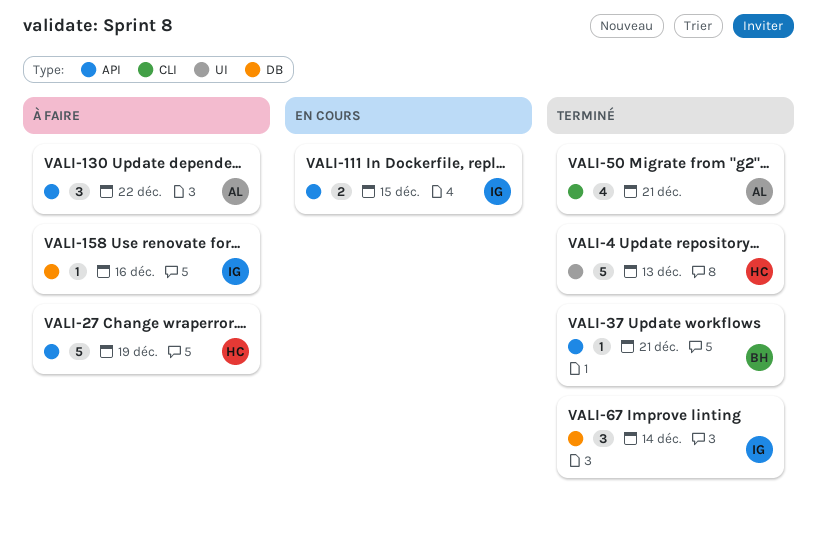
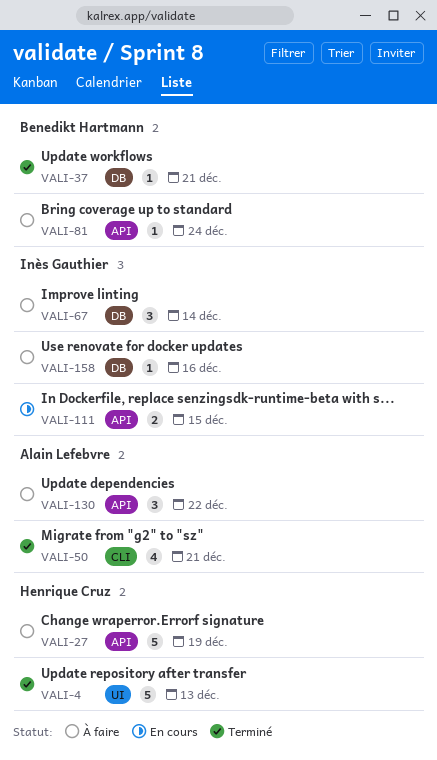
VALI-37, label: API -> DB
VALI-67, status: Terminé -> À faire
VALI-81: none -> present

